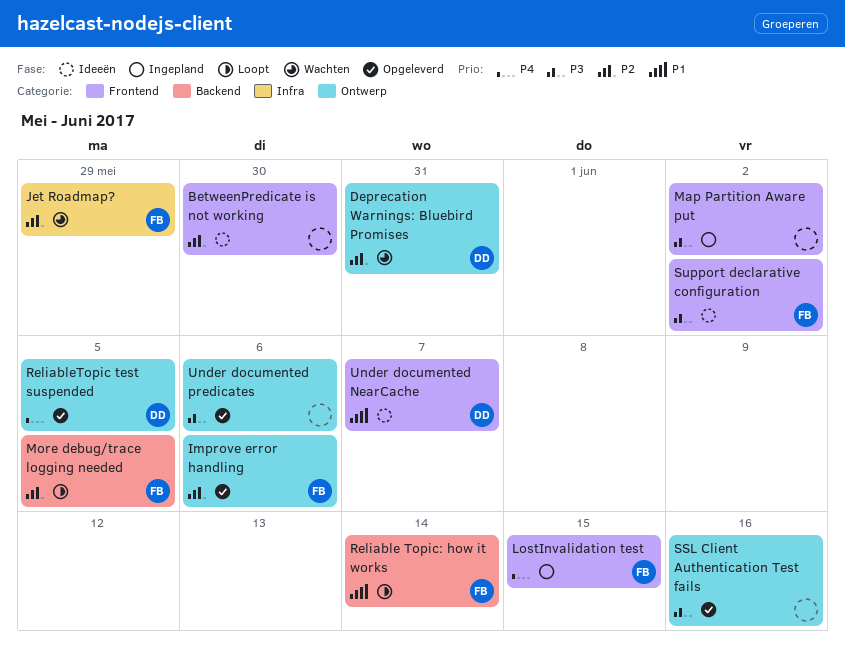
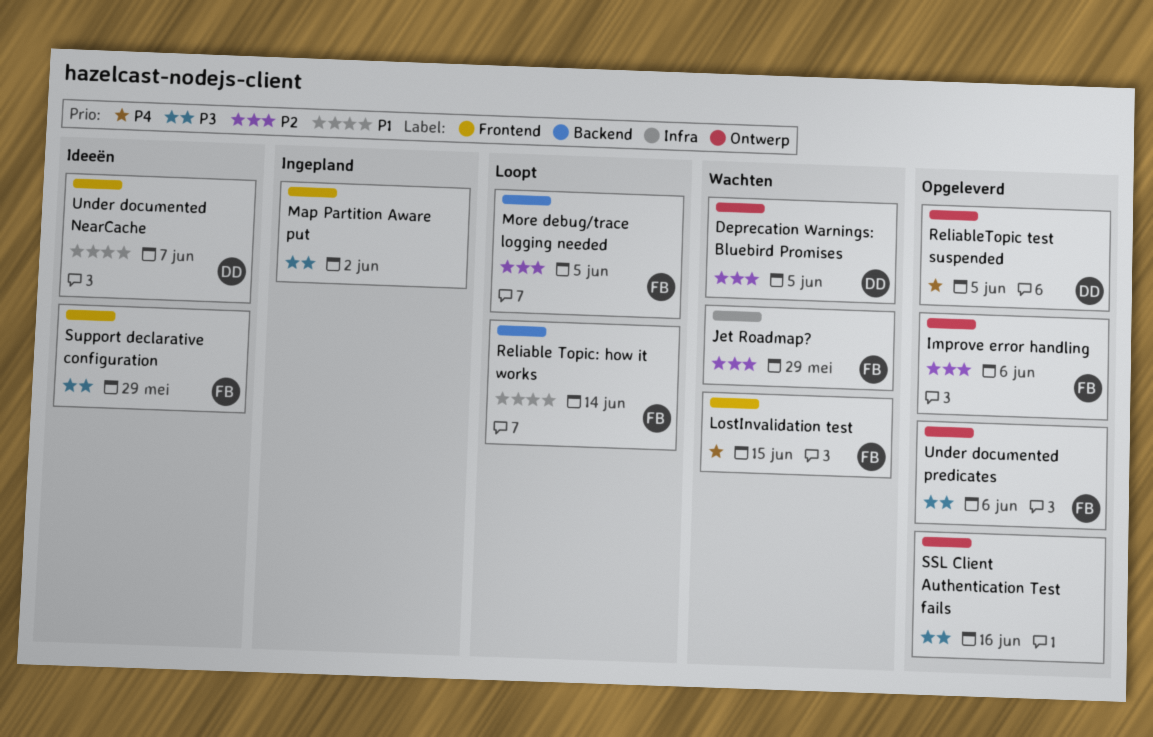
BetweenPredicate is not working: present -> none
Deprecation Warnings: Bluebird Promises, due: May 31 -> Jun 5
LostInvalidation test, status: Ingepland -> Wachten
Support declarative configuration, due: Jun 2 -> May 29
Under documented predicates, owner: none -> FB

